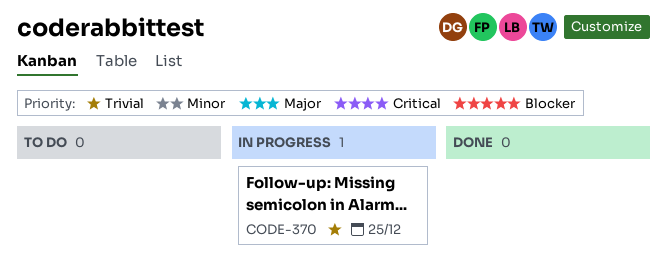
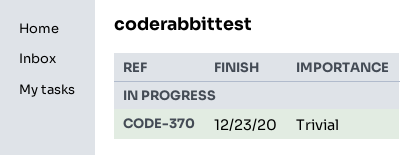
CODE-370, due: Dec 25 -> Dec 23

